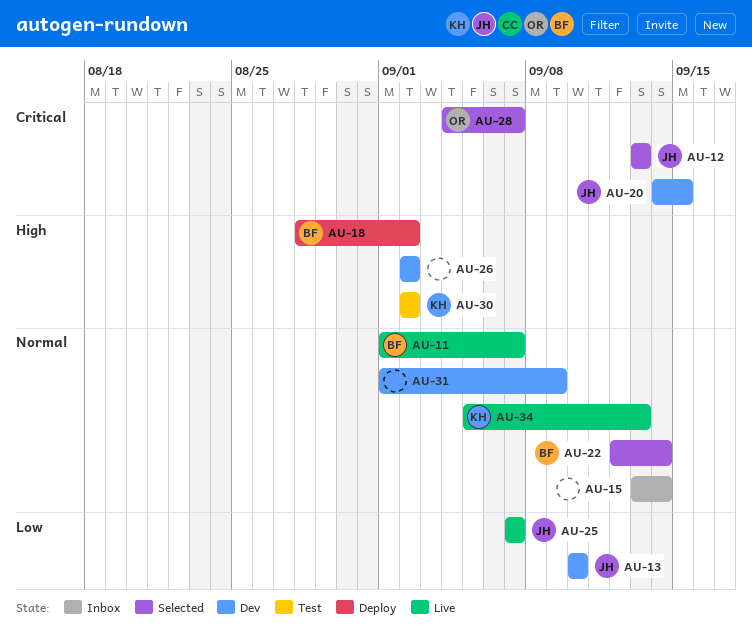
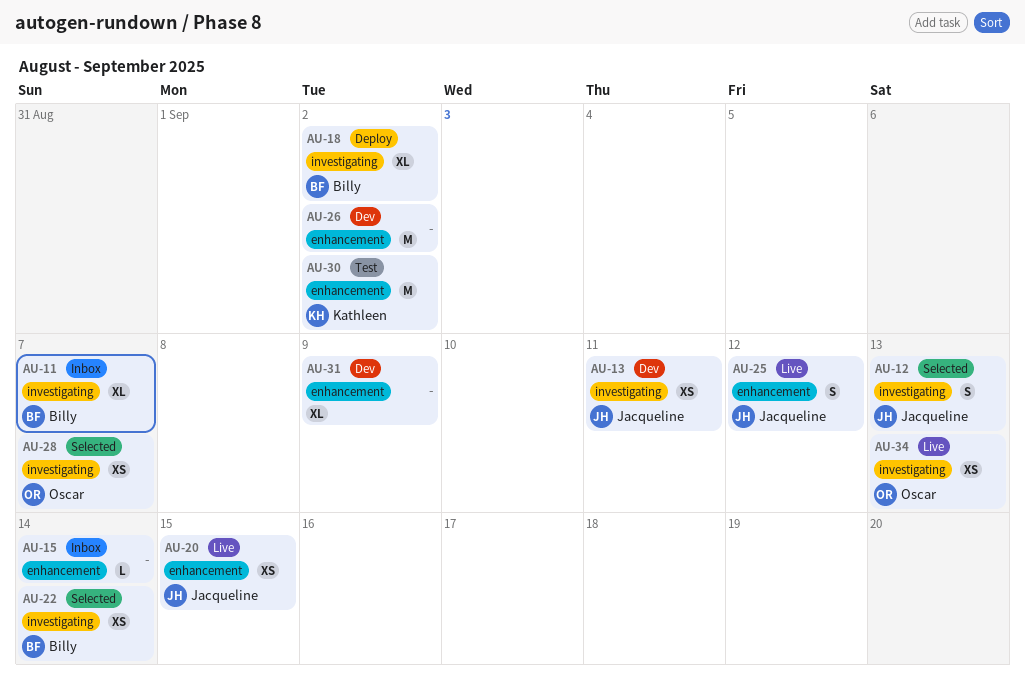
AU-11, status: Live -> Inbox
AU-13, due: Sep 10 -> Sep 11
AU-20, status: Dev -> Live
AU-25, due: Sep 7 -> Sep 12
AU-34, owner: Kathleen -> Oscar

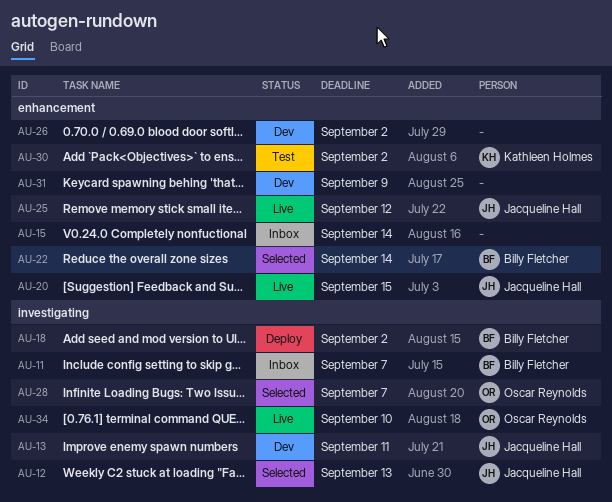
AU-22, label: investigating -> enhancement
AU-34, due: Sep 13 -> Sep 10

